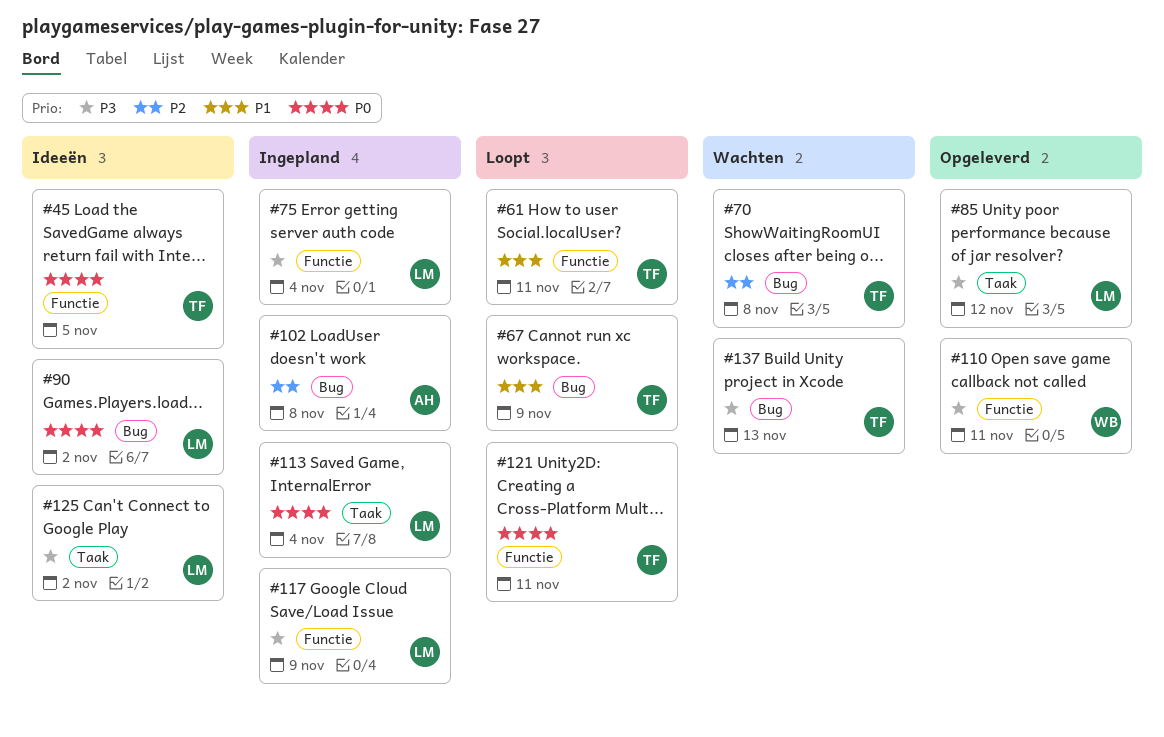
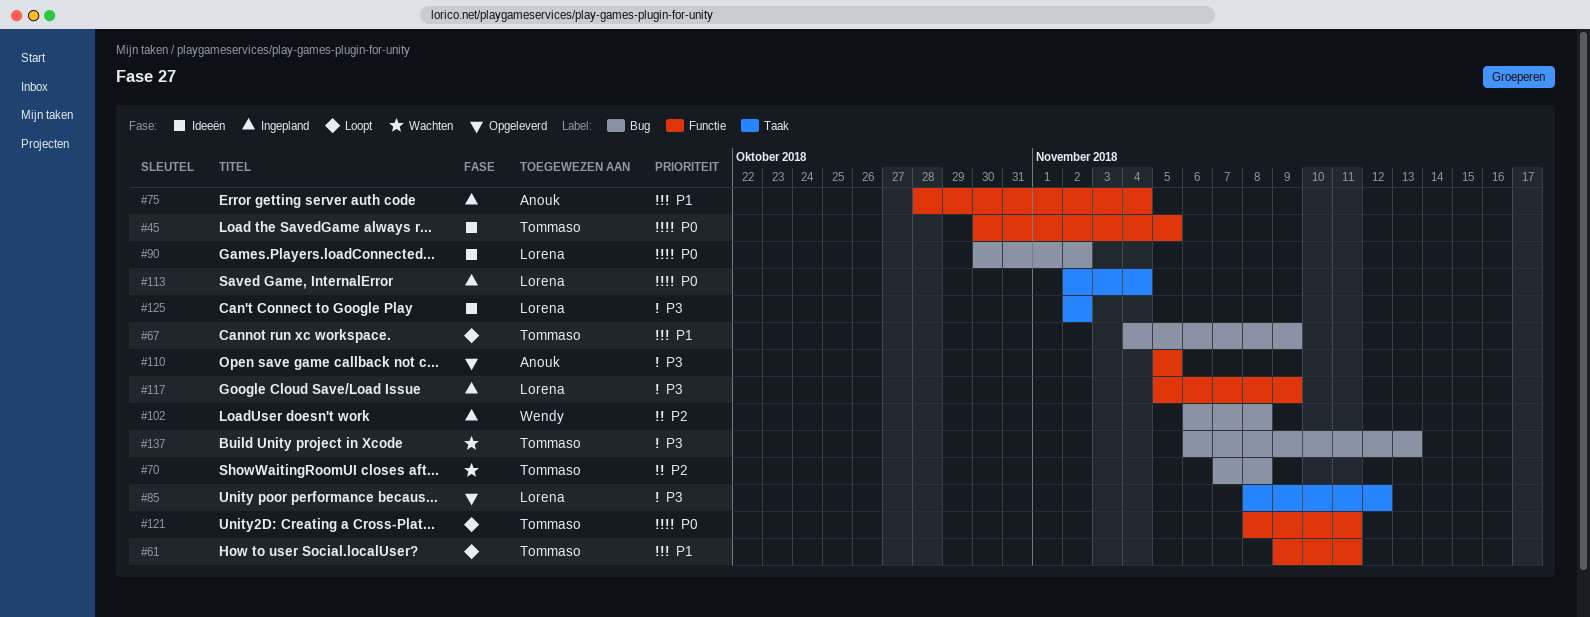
#75, owner: Lorena -> Anouk
#75, priority: P3 -> P1
#102, owner: Anouk -> Wendy
#110, owner: Wendy -> Anouk
#110, due: Nov 11 -> Nov 5

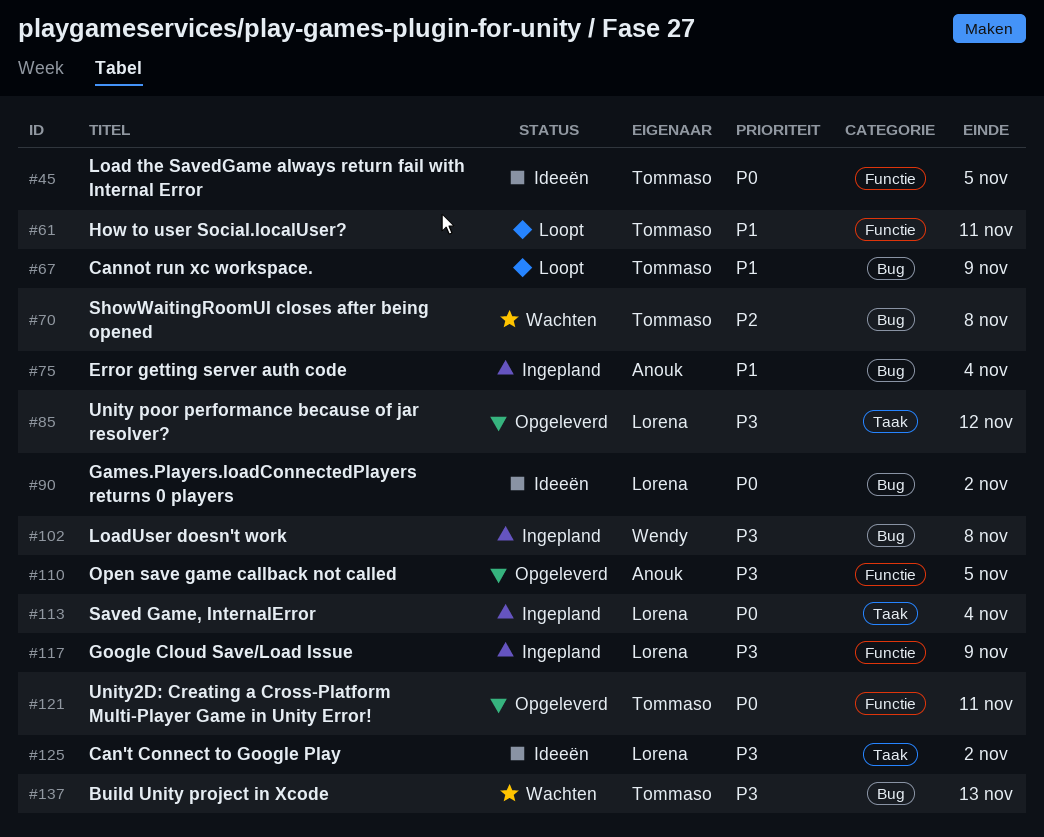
#75, label: Functie -> Bug
#102, priority: P2 -> P3
#121, status: Loopt -> Opgeleverd

